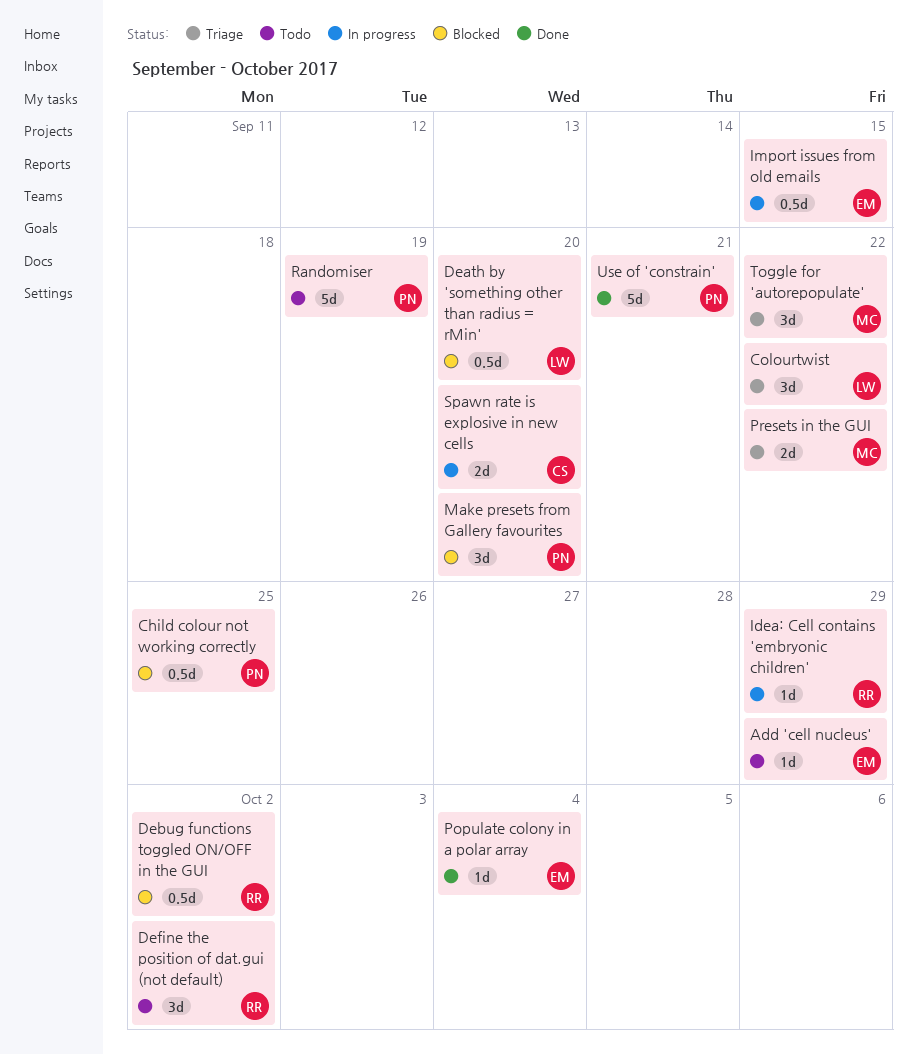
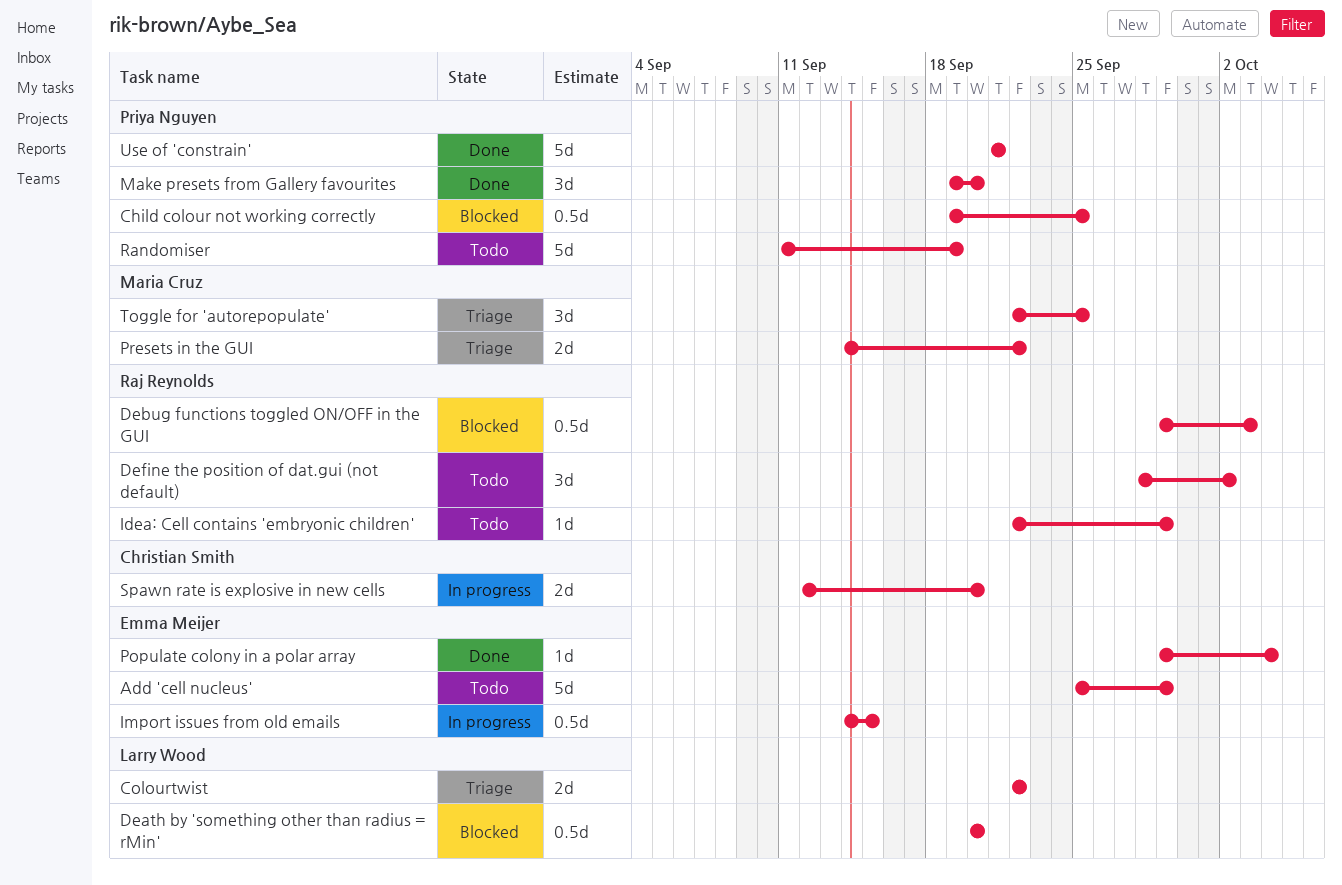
Add 'cell nucleus', estimate: 1d -> 5d
Colourtwist, estimate: 3d -> 2d
Debug functions toggled ON/OFF in the GUI, due: Oct 2 -> Oct 3
Idea: Cell contains 'embryonic children', status: In progress -> Todo
Make presets from Gallery favourites, status: Blocked -> Done
Toggle for 'autorepopulate', due: Sep 22 -> Sep 25

